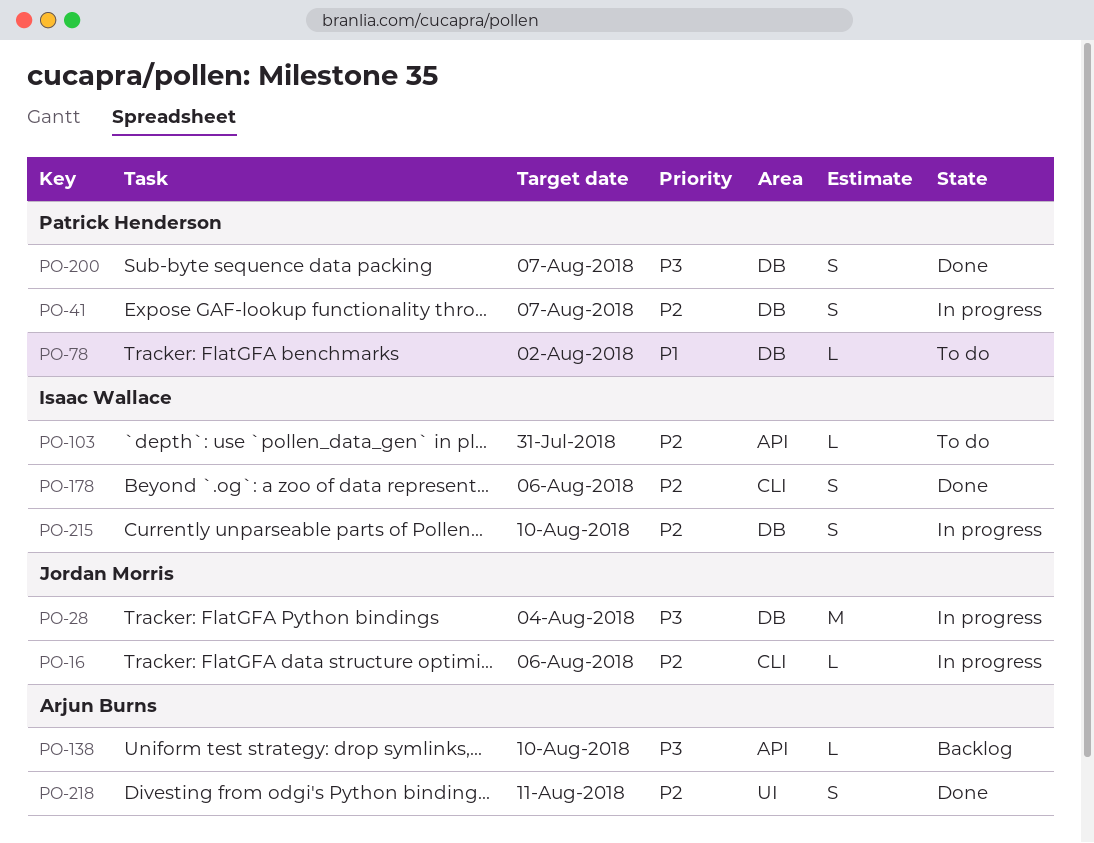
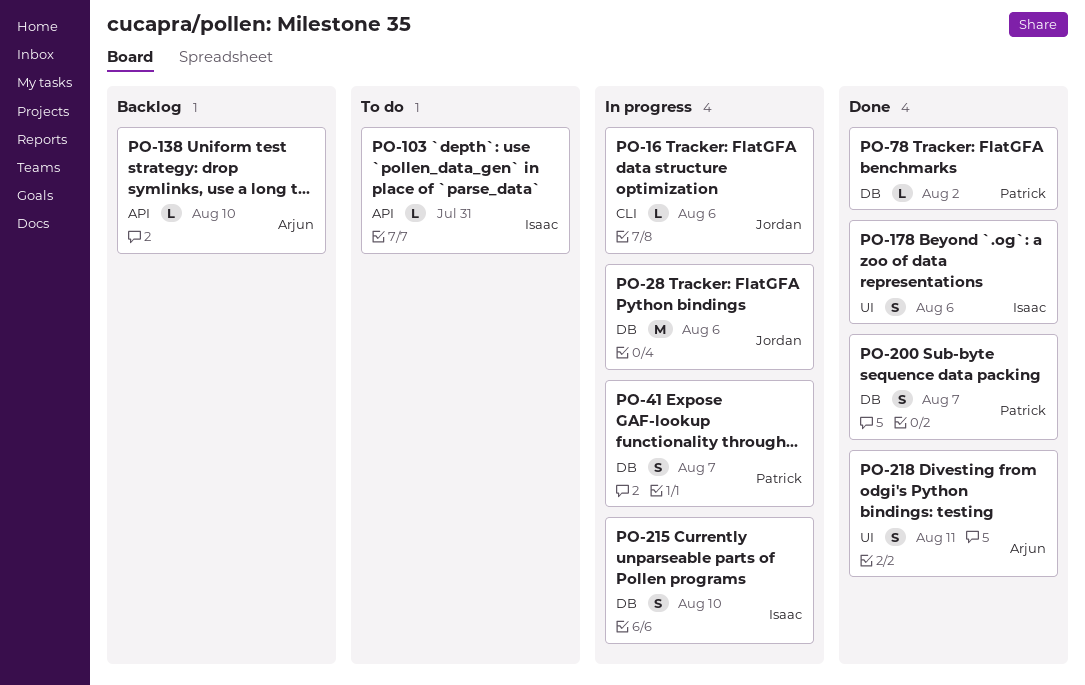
PO-28, due: Aug 4 -> Aug 6
PO-78, status: To do -> Done
PO-178, label: CLI -> UI

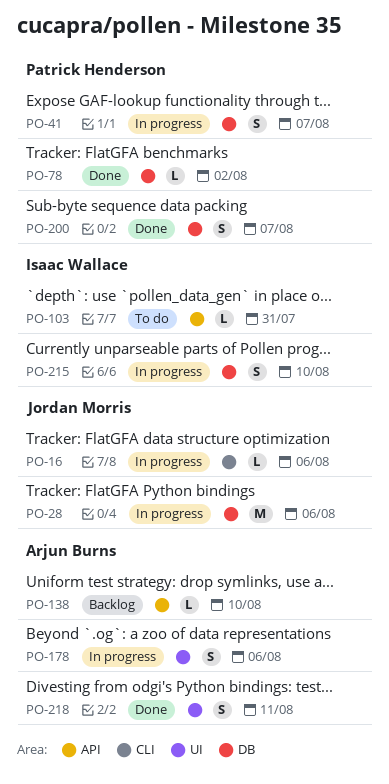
PO-178, status: Done -> In progress
PO-178, owner: Isaac Wallace -> Arjun Burns

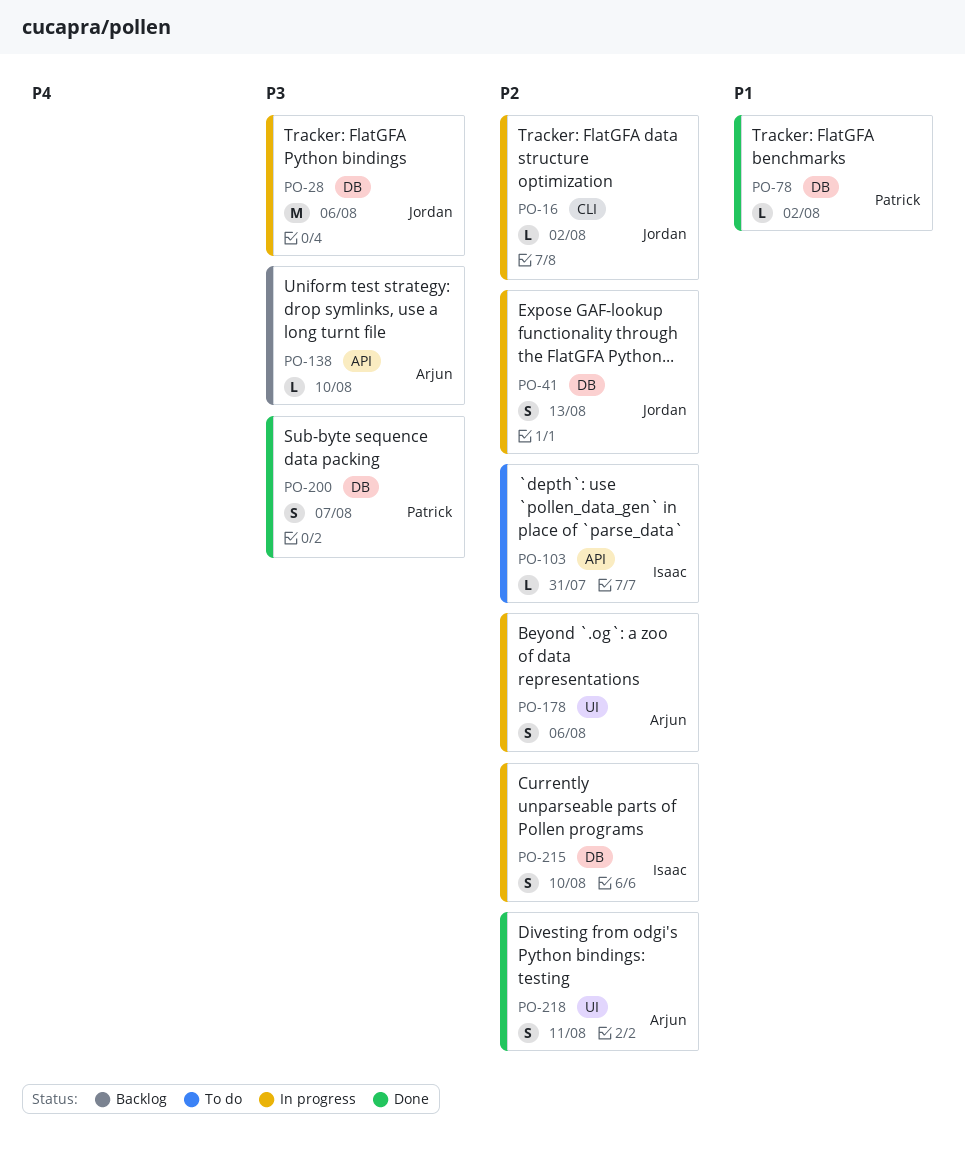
PO-16, due: Aug 6 -> Aug 2
PO-41, owner: Patrick Henderson -> Jordan Morris
PO-41, due: Aug 7 -> Aug 13

